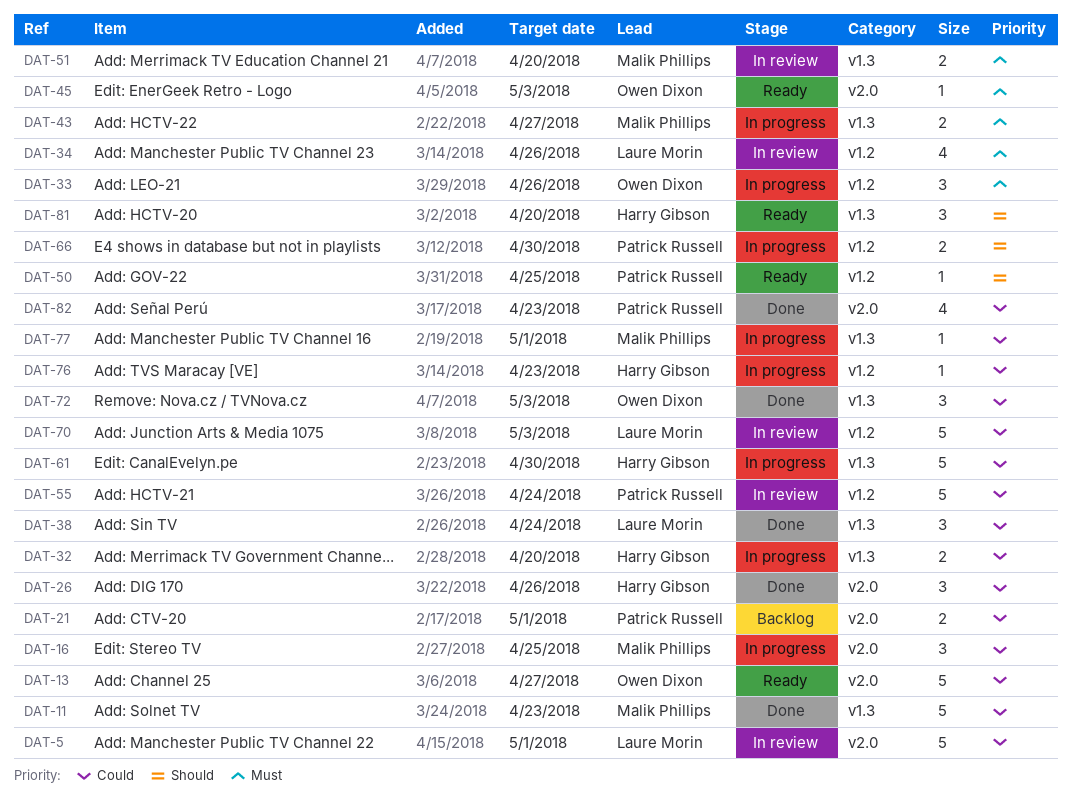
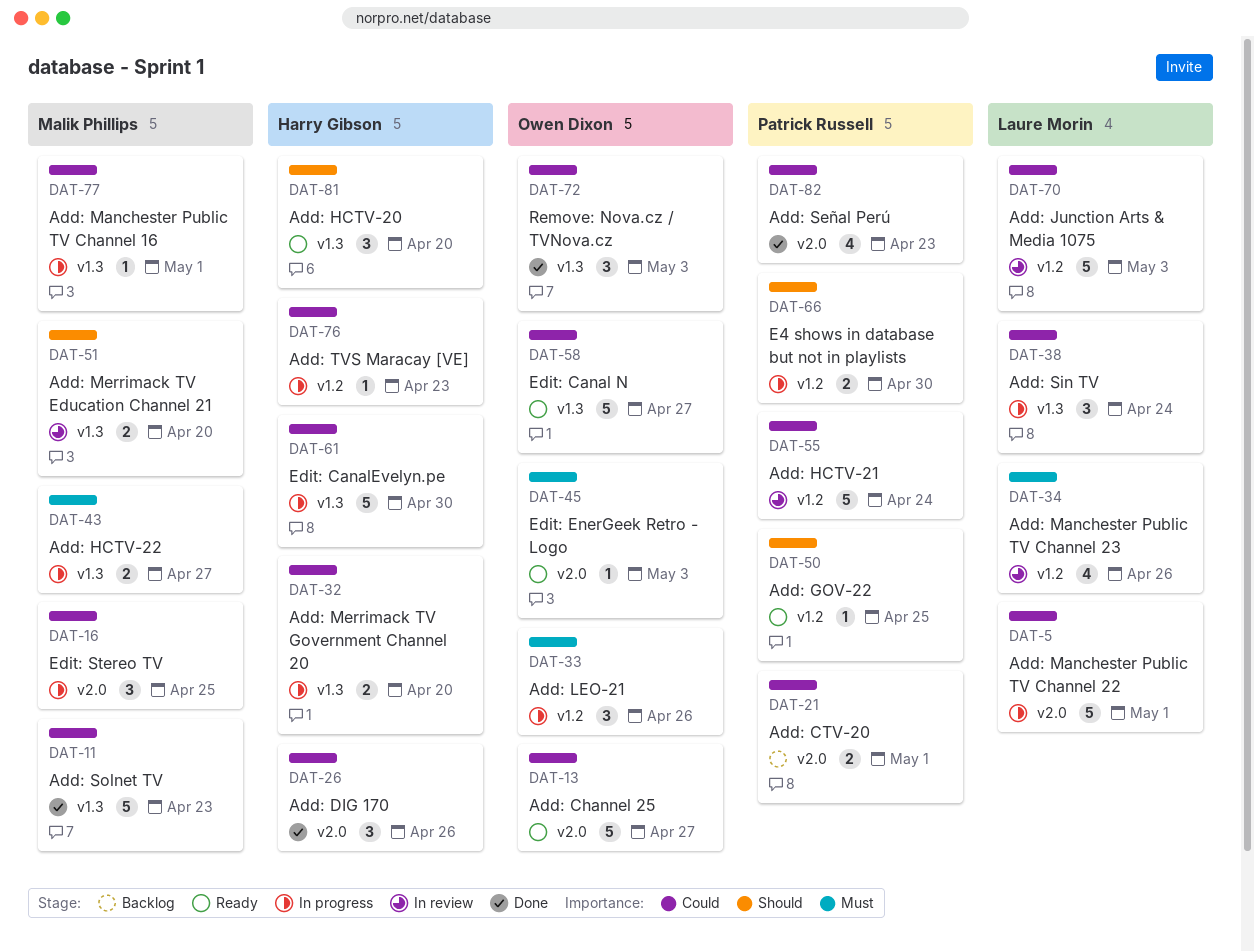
DAT-5, status: In review -> In progress
DAT-38, status: Done -> In progress
DAT-51, priority: Must -> Should
DAT-58: none -> present

